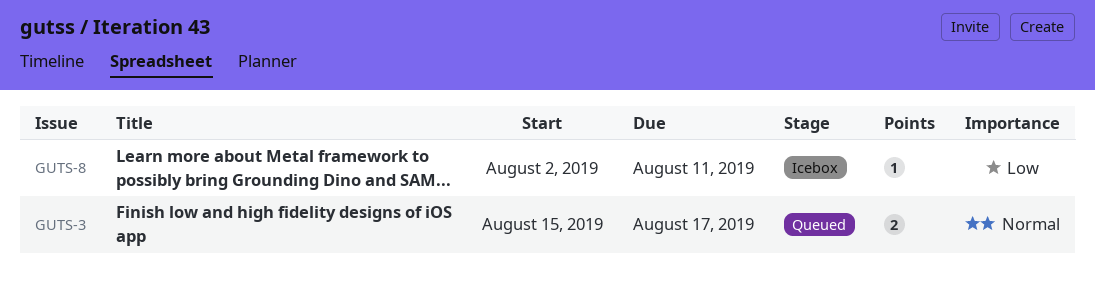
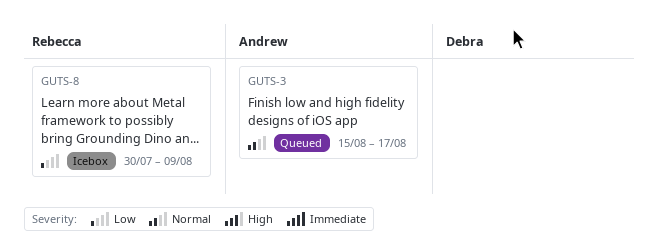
GUTS-8, start: Aug 2 -> Jul 30
GUTS-8, due: Aug 11 -> Aug 9

